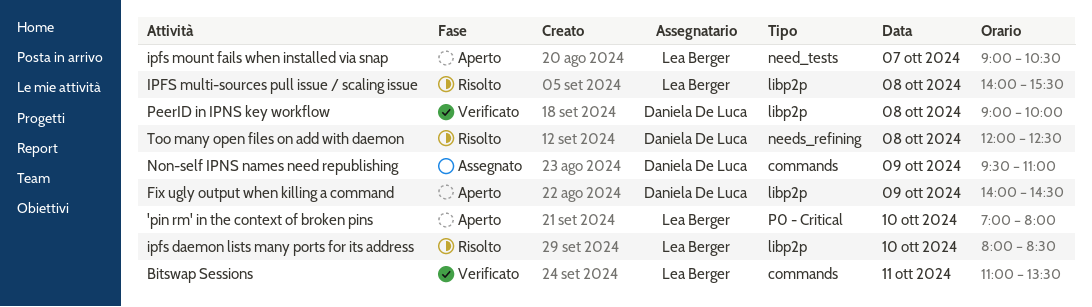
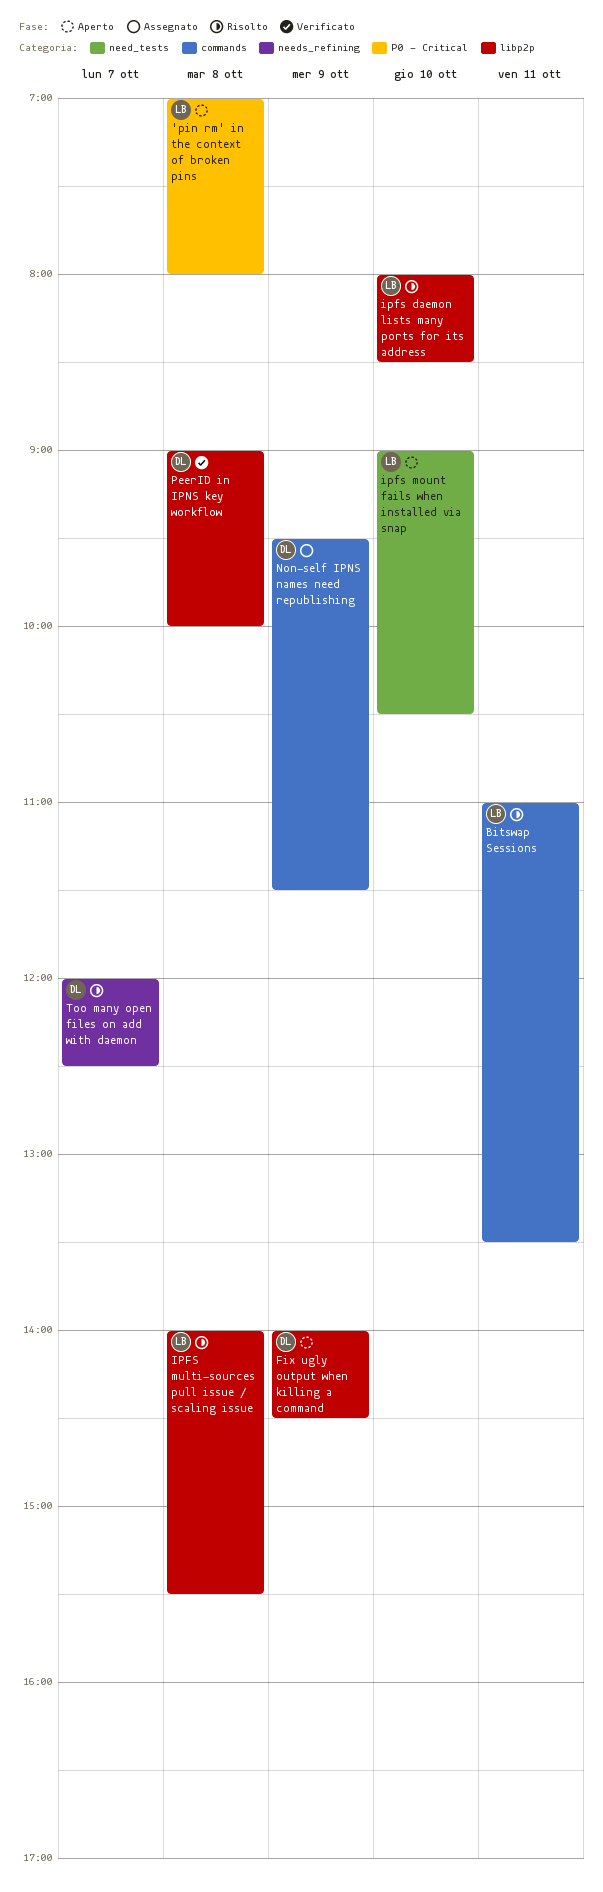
'pin rm' in the context of broken pins, day: Oct 10 -> Oct 8
Bitswap Sessions, status: Verificato -> Risolto
ipfs mount fails when installed via snap, day: Oct 7 -> Oct 10
Non-self IPNS names need republishing, ends: 11:00 -> 11:30
Too many open files on add with daemon, day: Oct 8 -> Oct 7

